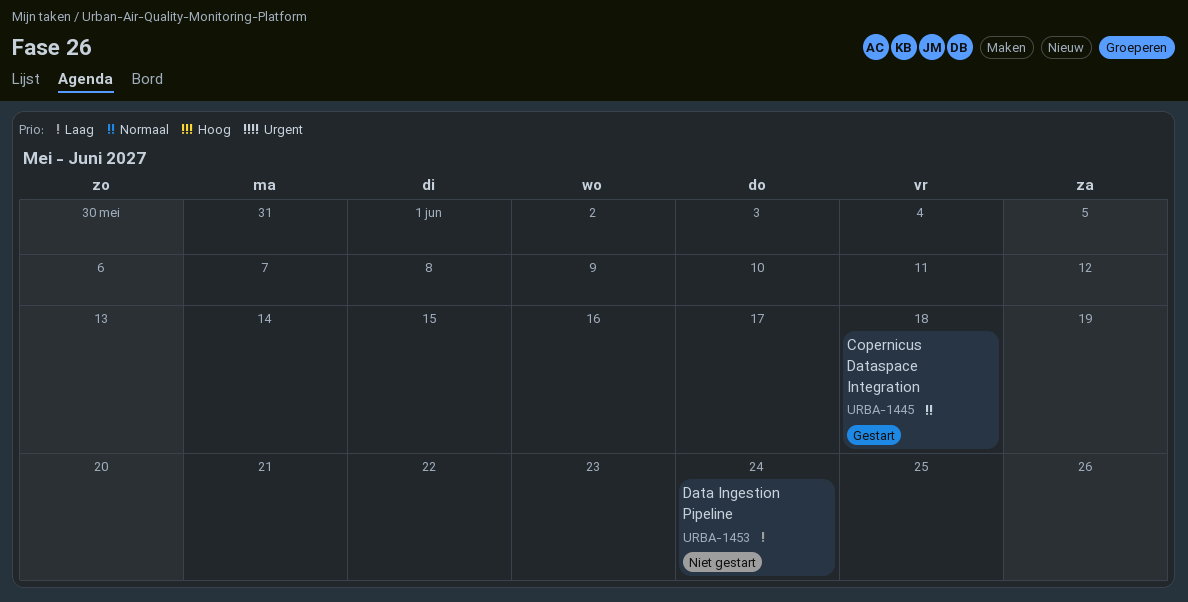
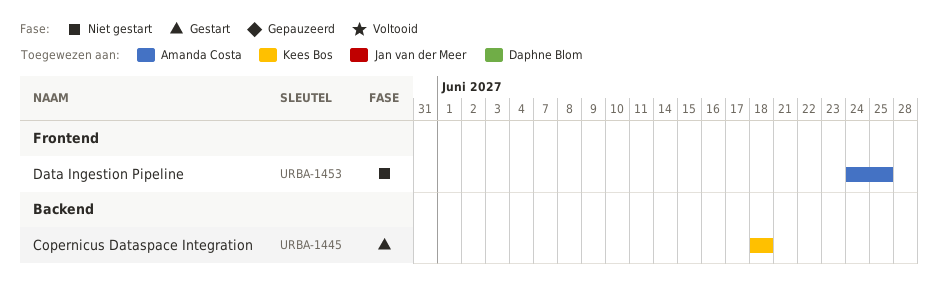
URBA-1453, due: Jun 24 -> Jun 25

